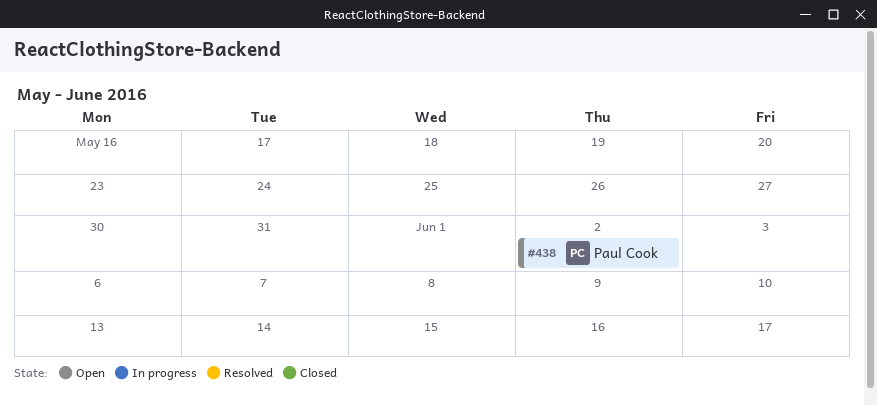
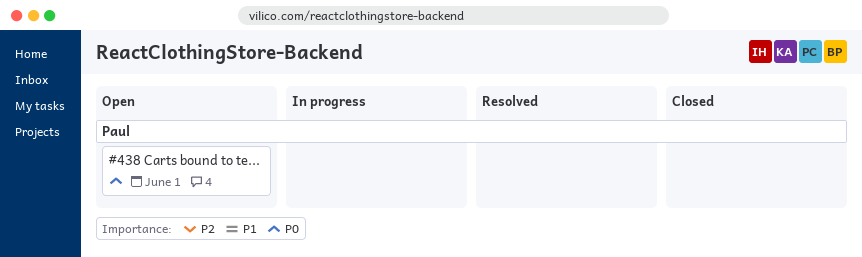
#438, due: Jun 2 -> Jun 1

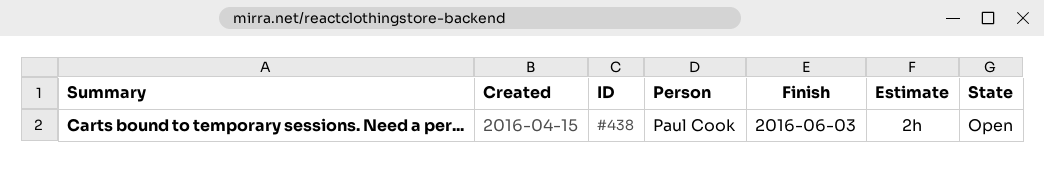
#438, due: Jun 1 -> Jun 3

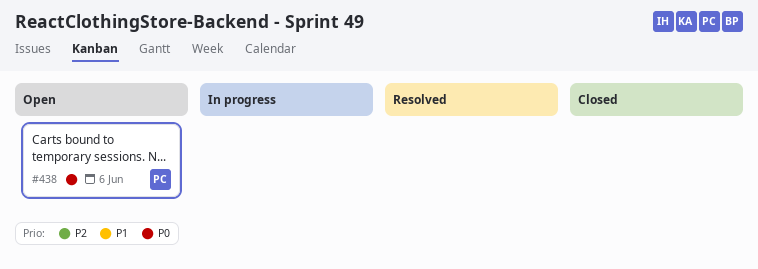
#438, due: Jun 3 -> Jun 6

